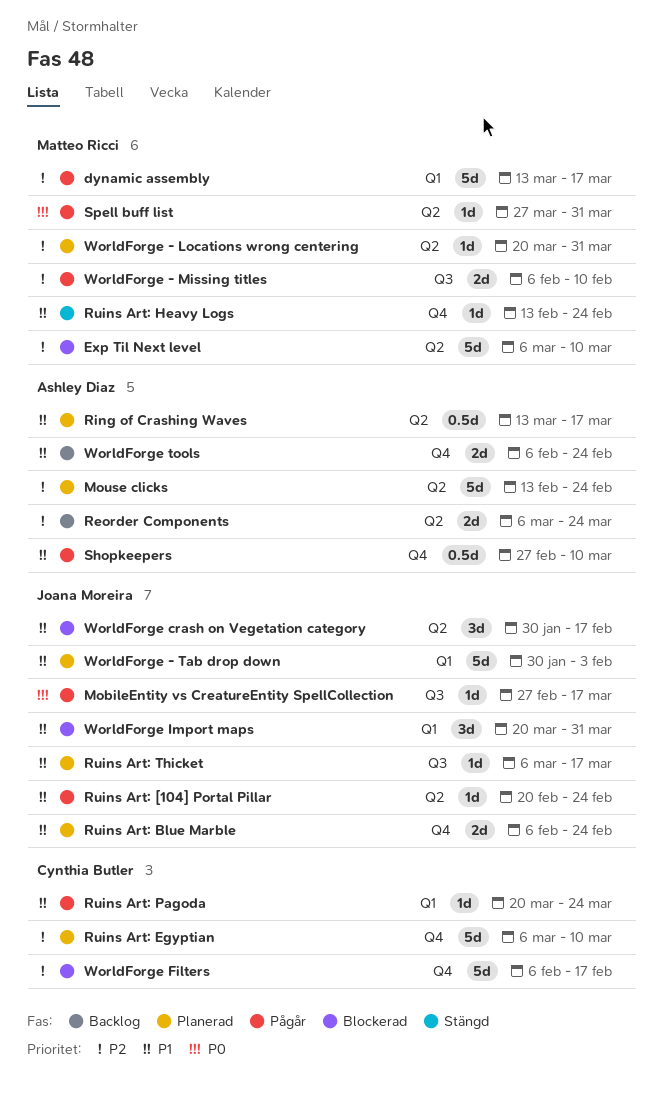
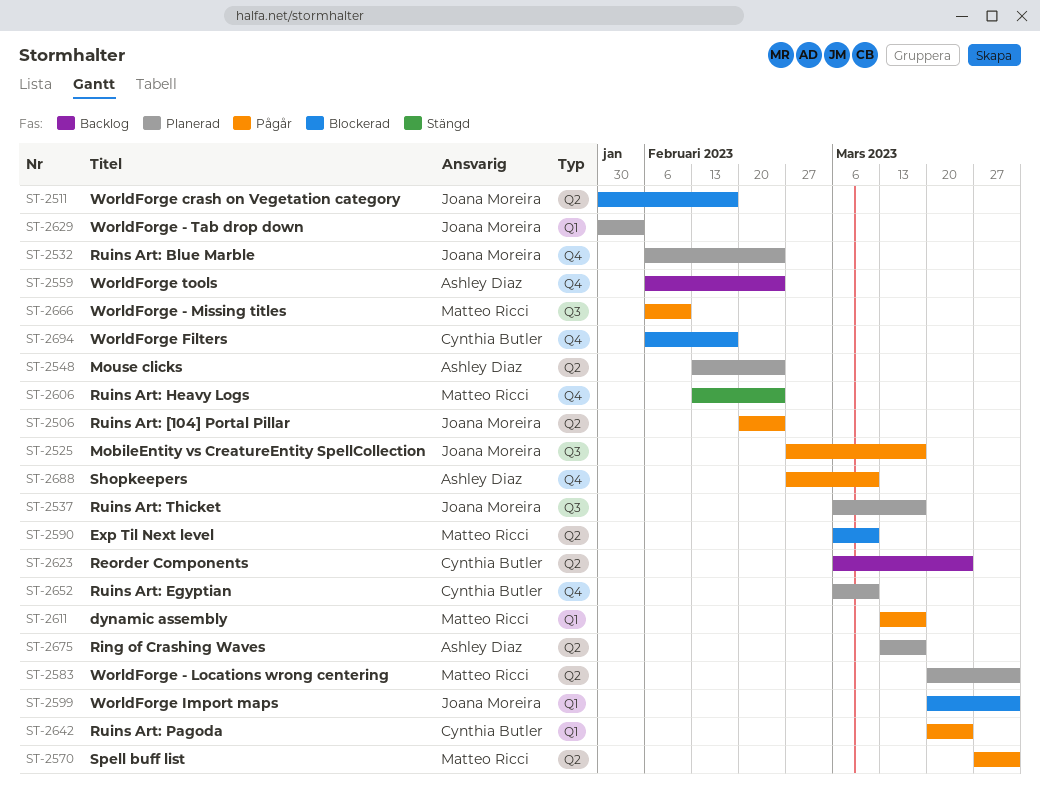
Reorder Components, owner: Ashley Diaz -> Cynthia Butler

